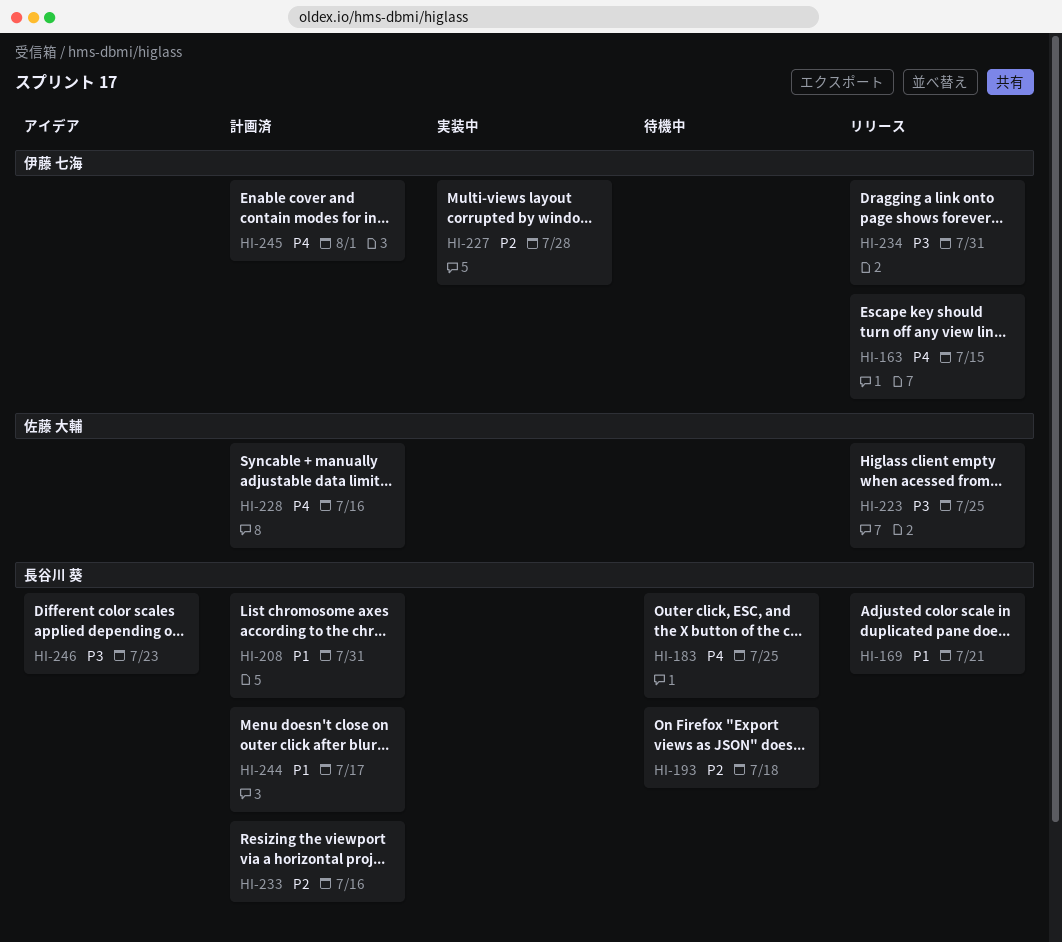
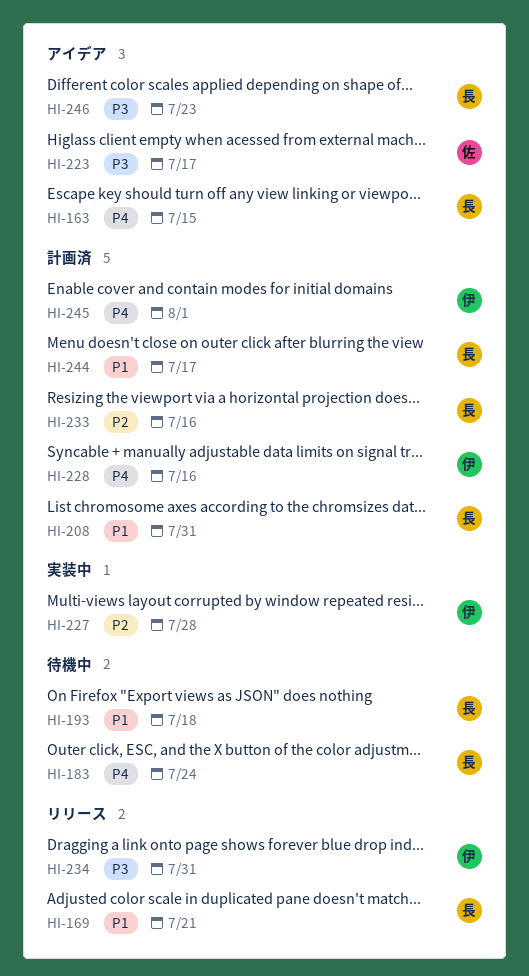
HI-163, status: リリース -> アイデア
HI-163, owner: 伊藤 七海 -> 長谷川 葵
HI-183, due: Jul 25 -> Jul 24
HI-193, priority: P2 -> P1
HI-223, status: リリース -> アイデア
HI-223, due: Jul 25 -> Jul 17
HI-228, owner: 佐藤 大輔 -> 伊藤 七海

